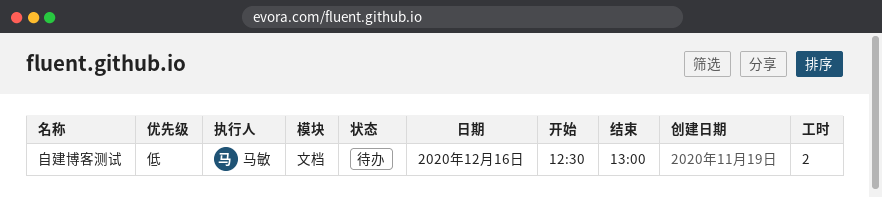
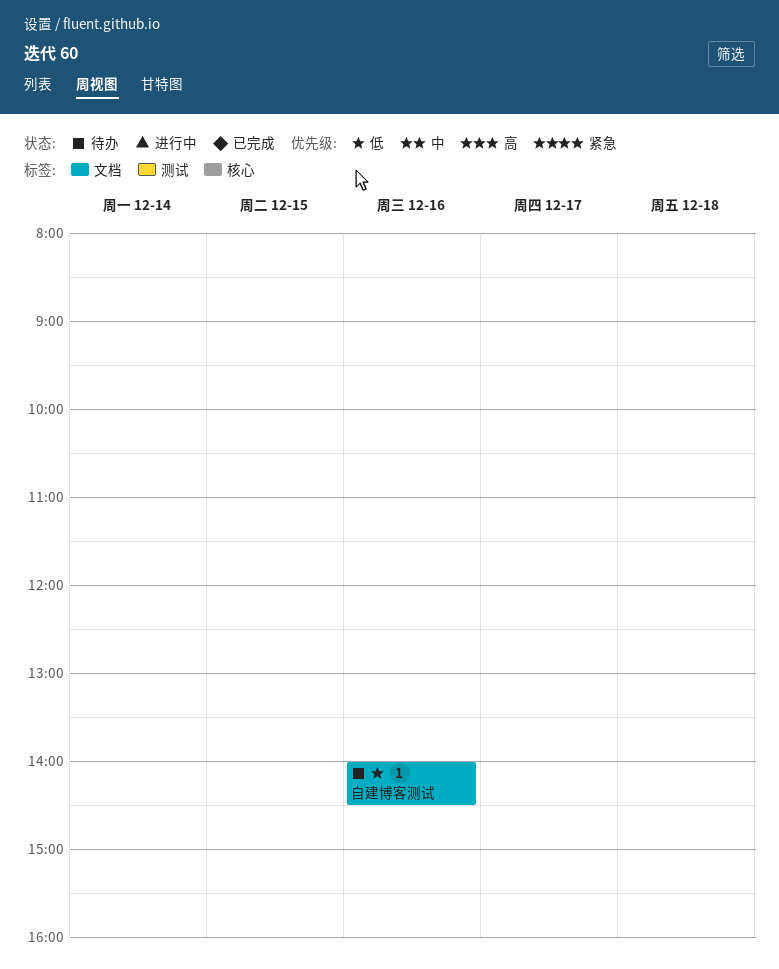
自建博客测试, estimate: 2 -> 1
自建博客测试, begins: 12:30 -> 14:00
自建博客测试, ends: 13:00 -> 14:30

